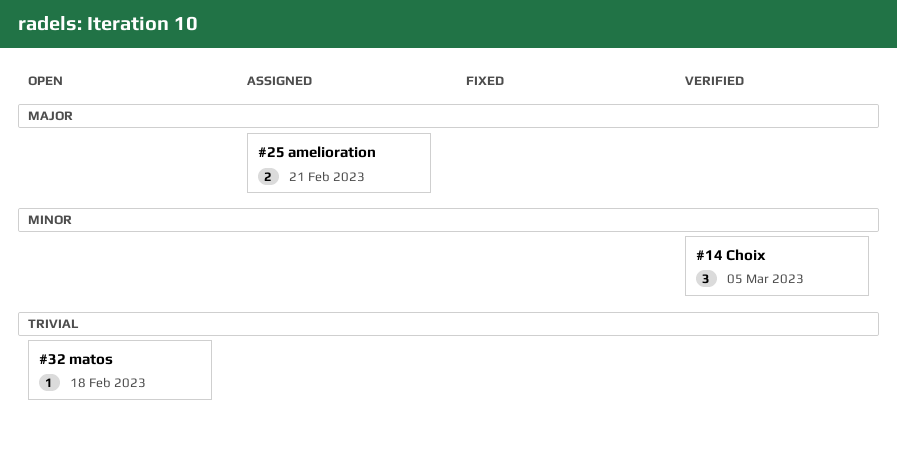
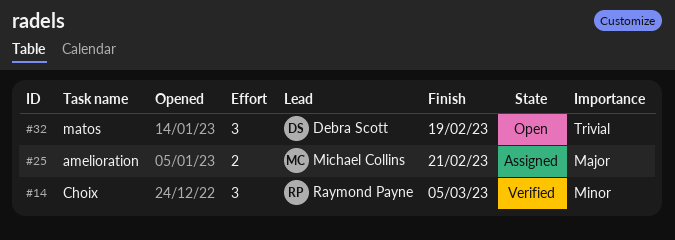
#32, estimate: 1 -> 3
#32, due: Feb 18 -> Feb 19

